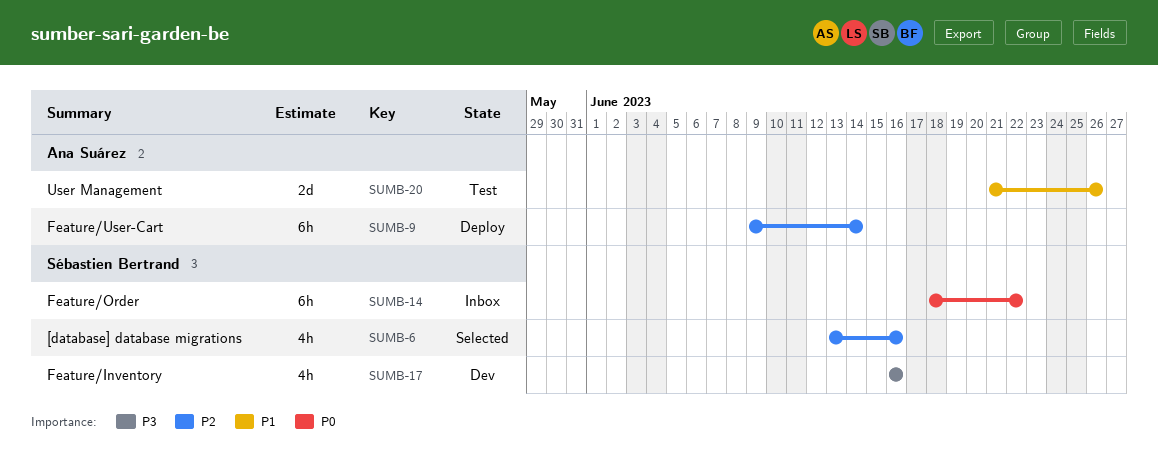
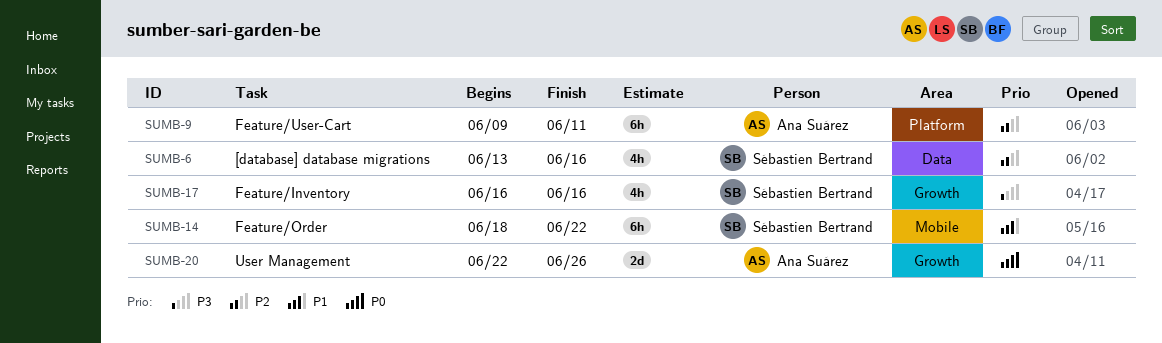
SUMB-9, due: Jun 14 -> Jun 11
SUMB-14, priority: P0 -> P1
SUMB-20, priority: P1 -> P0
SUMB-20, start: Jun 21 -> Jun 22

